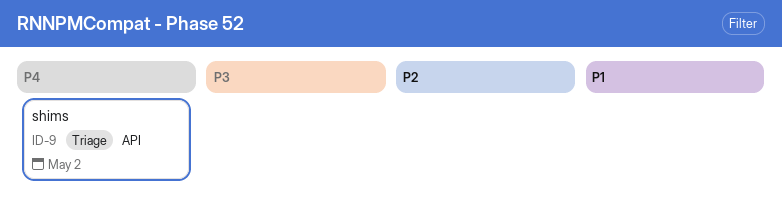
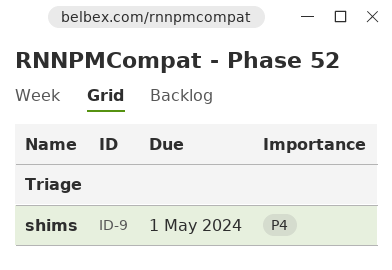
ID-9, due: May 2 -> May 1

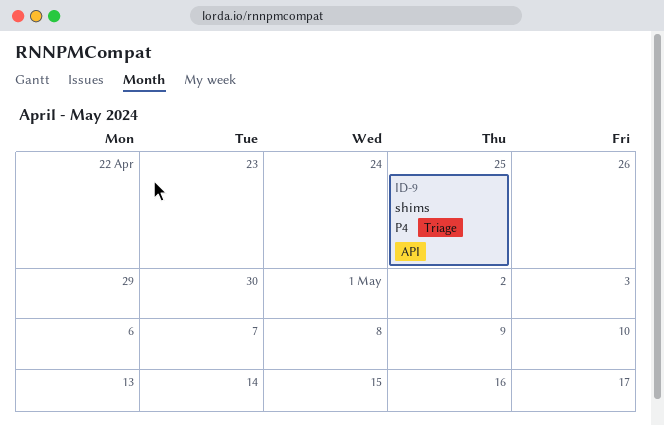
ID-9, due: May 1 -> Apr 25

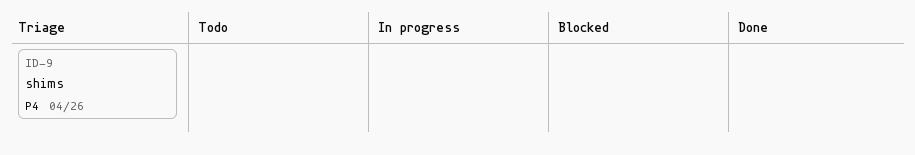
ID-9, due: Apr 25 -> Apr 26

